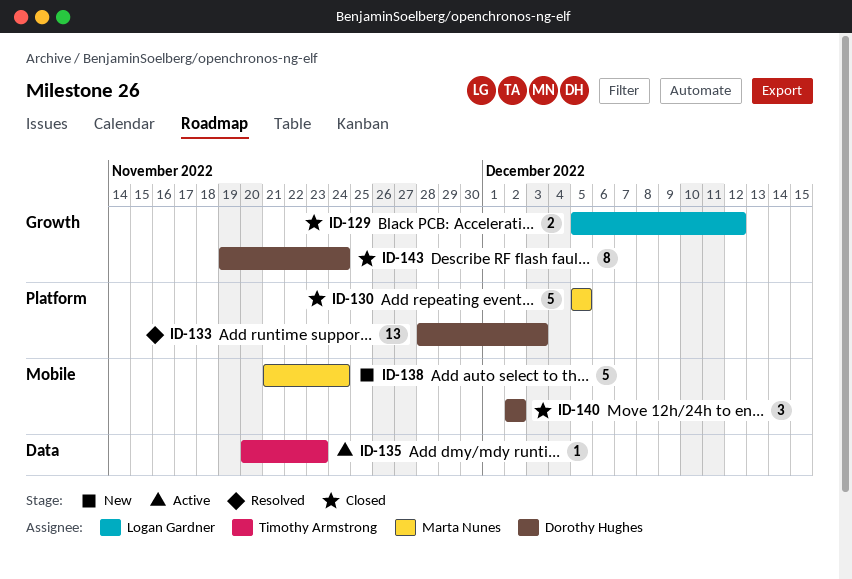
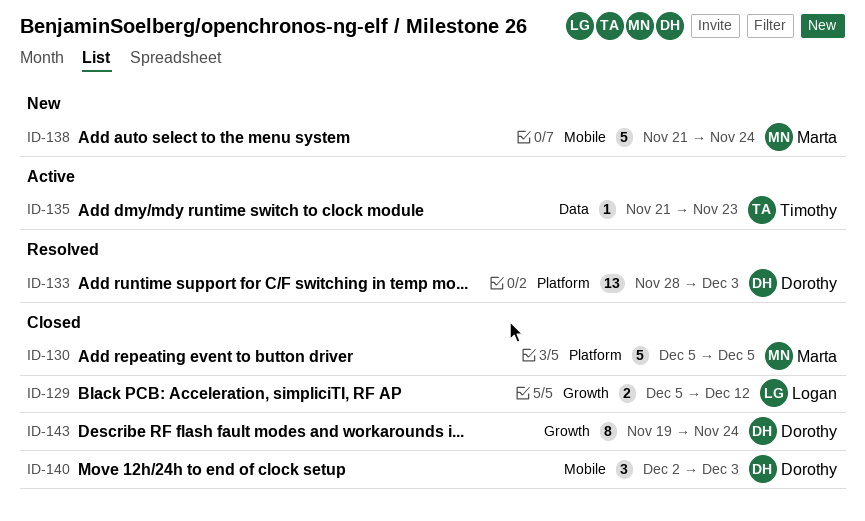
ID-135, start: Nov 20 -> Nov 21
ID-140, due: Dec 2 -> Dec 3

